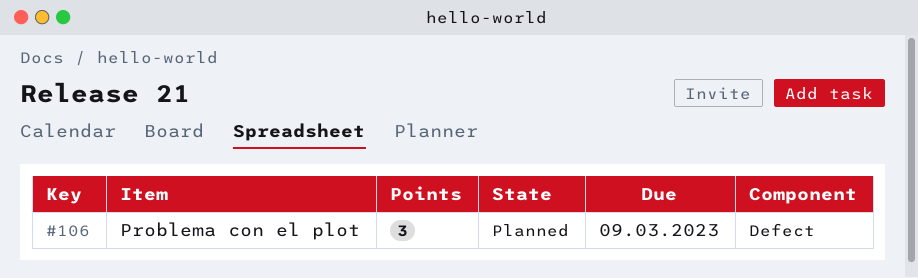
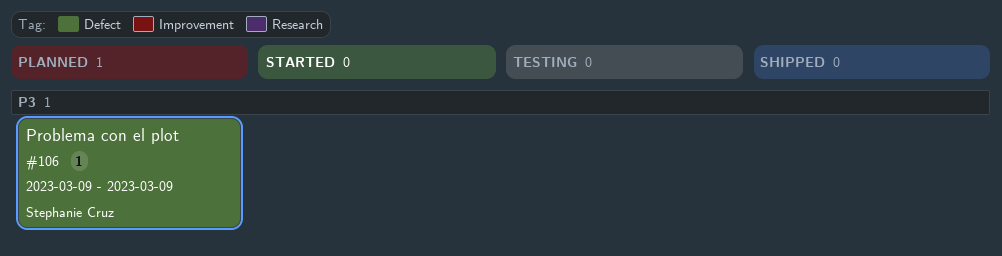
#106, estimate: 3 -> 1

